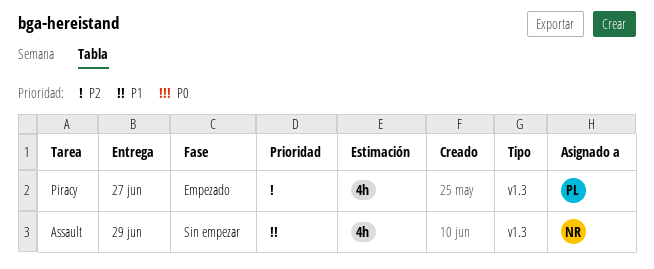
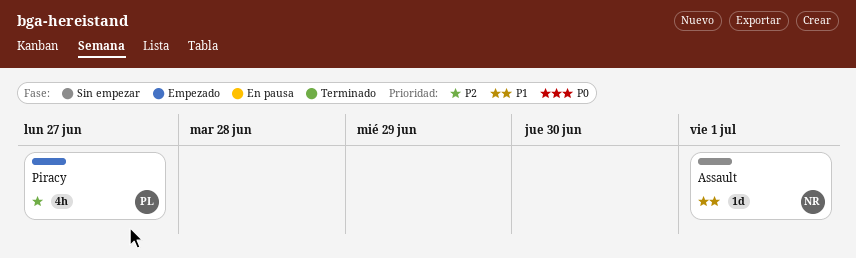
Assault, estimate: 4h -> 1d
Assault, due: Jun 29 -> Jul 1

